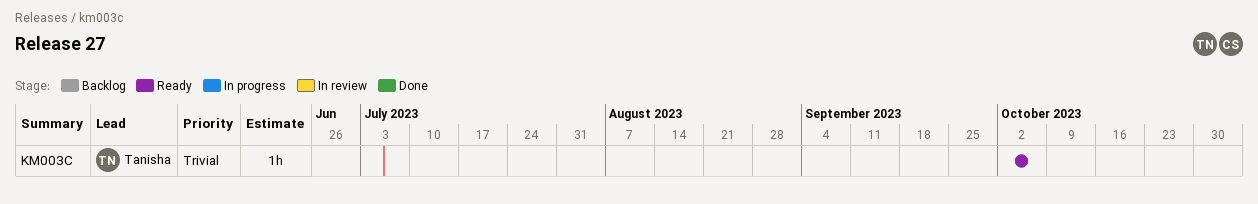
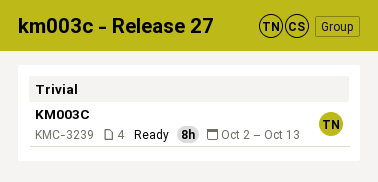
KM003C, estimate: 1h -> 8h
KM003C, due: Oct 6 -> Oct 13

